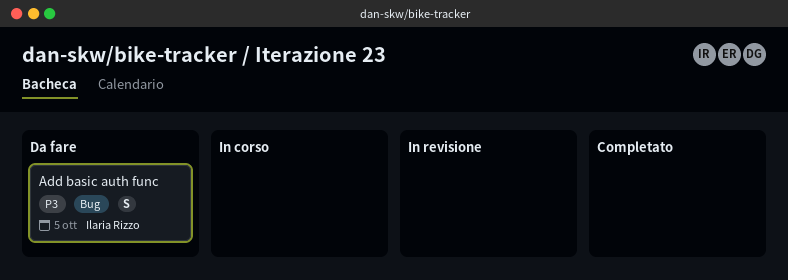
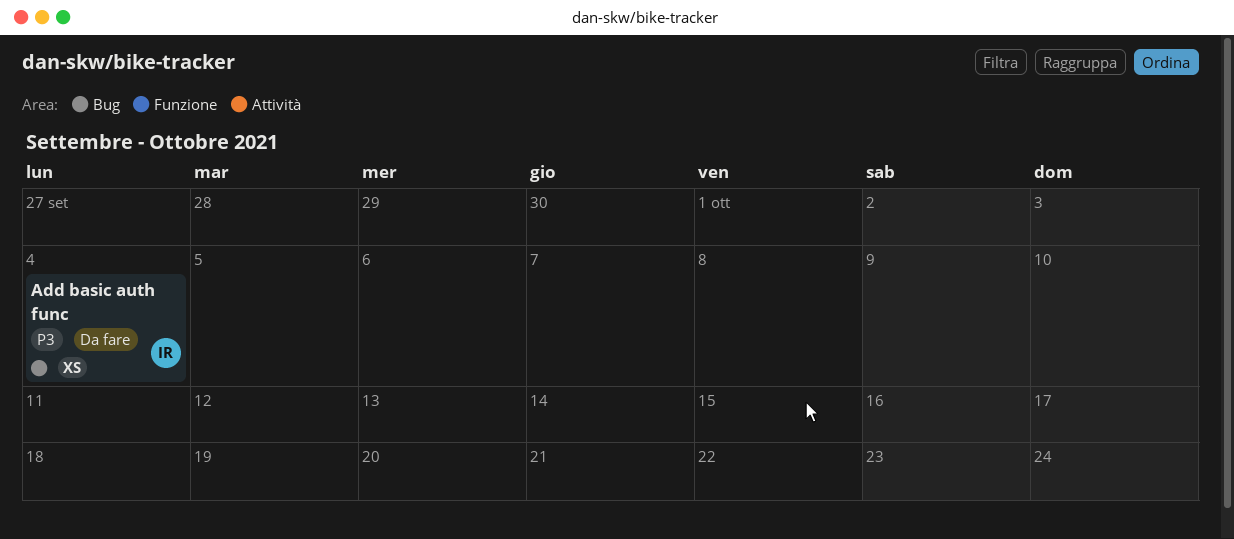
Add basic auth func, estimate: S -> XS
Add basic auth func, due: Oct 5 -> Oct 4

